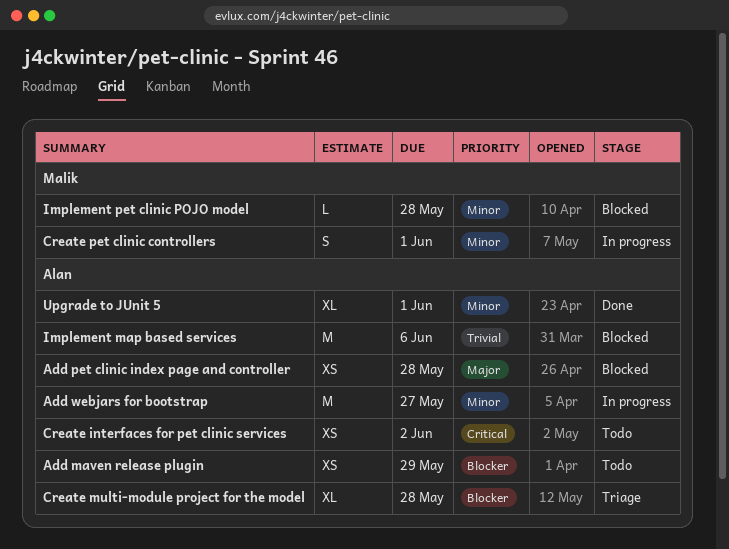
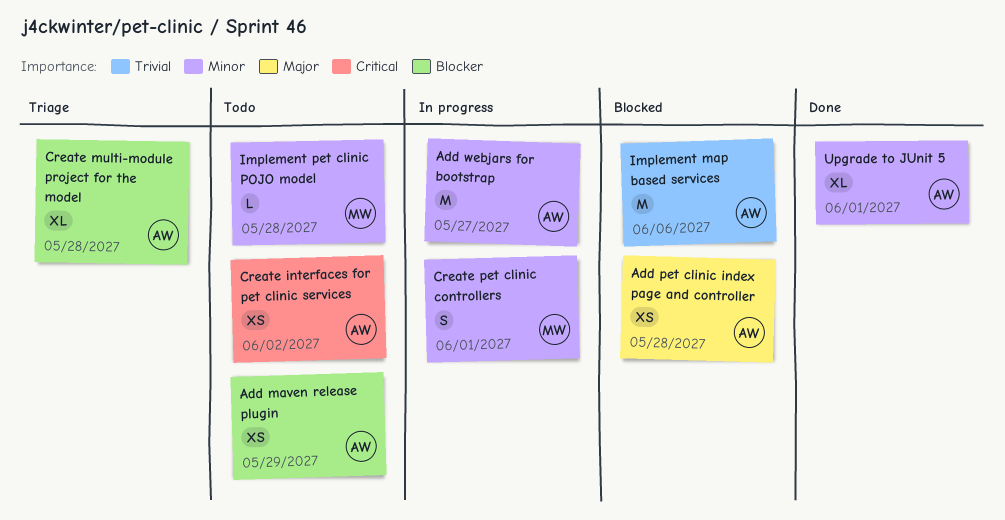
Implement pet clinic POJO model, status: Blocked -> Todo

